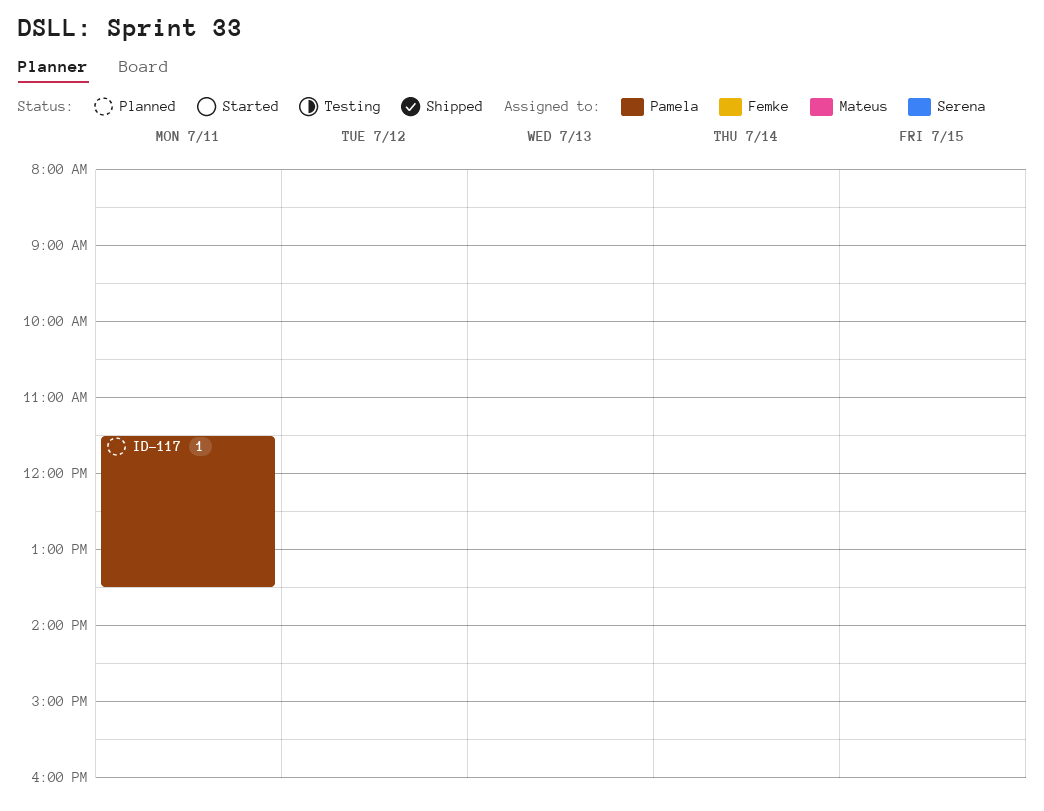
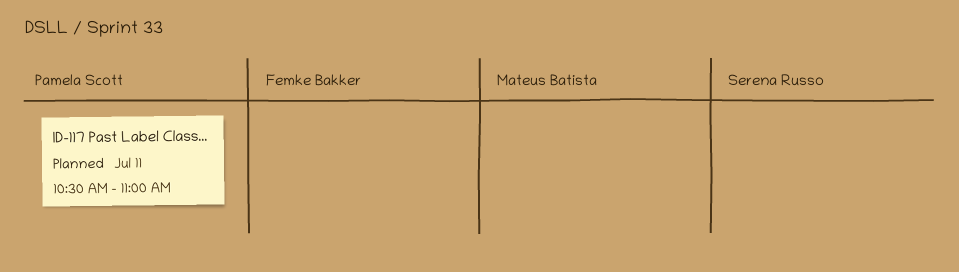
ID-117, begins: 11:30 -> 10:30
ID-117, ends: 13:30 -> 11:00

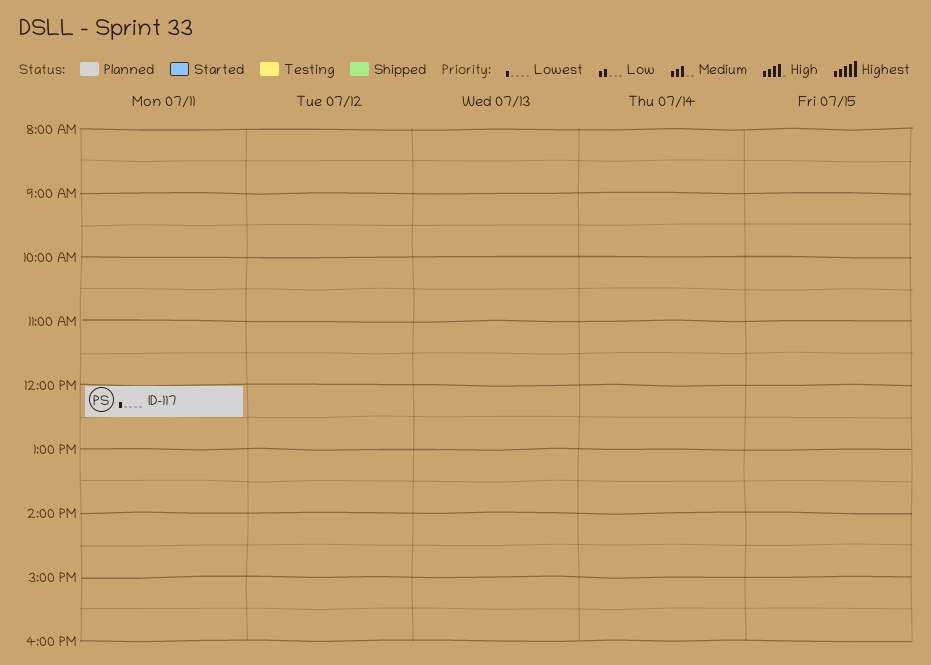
ID-117, begins: 10:30 -> 12:00
ID-117, ends: 11:00 -> 12:30

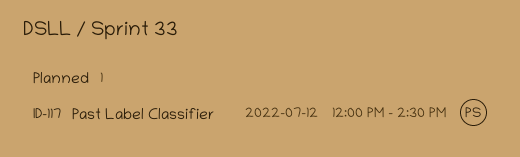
ID-117, day: Jul 11 -> Jul 12
ID-117, ends: 12:30 -> 14:30

